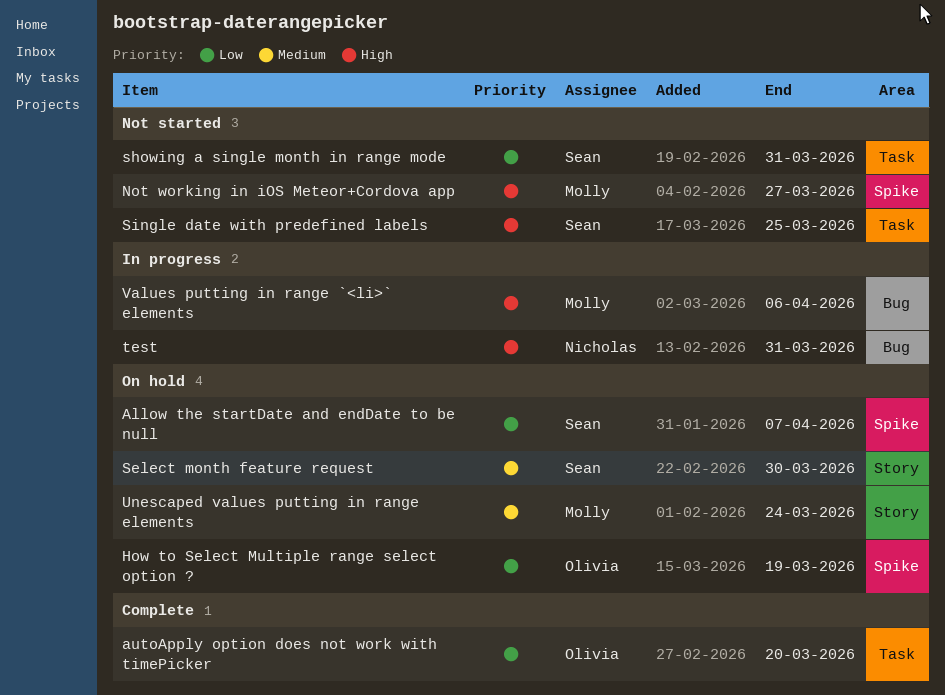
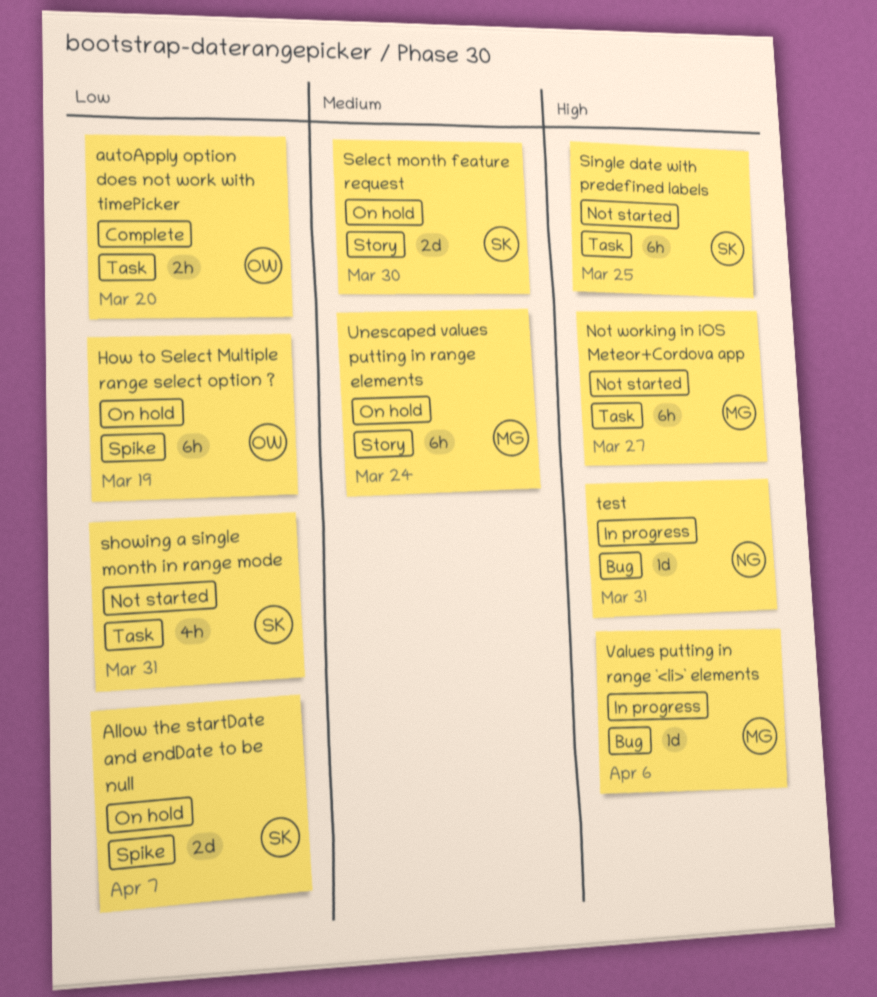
Not working in iOS Meteor+Cordova app, label: Spike -> Task

